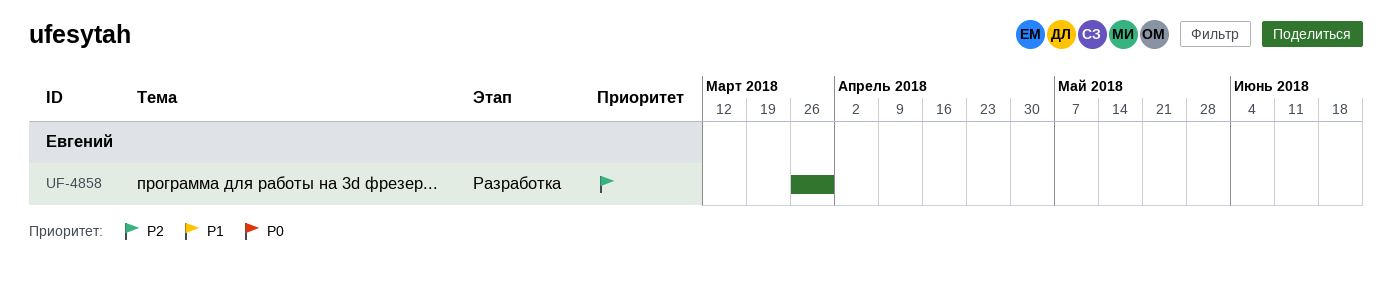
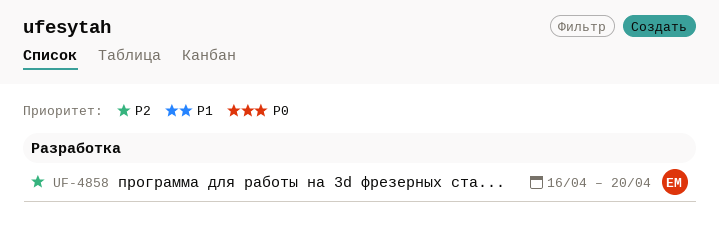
UF-4858, start: Mar 26 -> Apr 16
UF-4858, due: Mar 30 -> Apr 20

